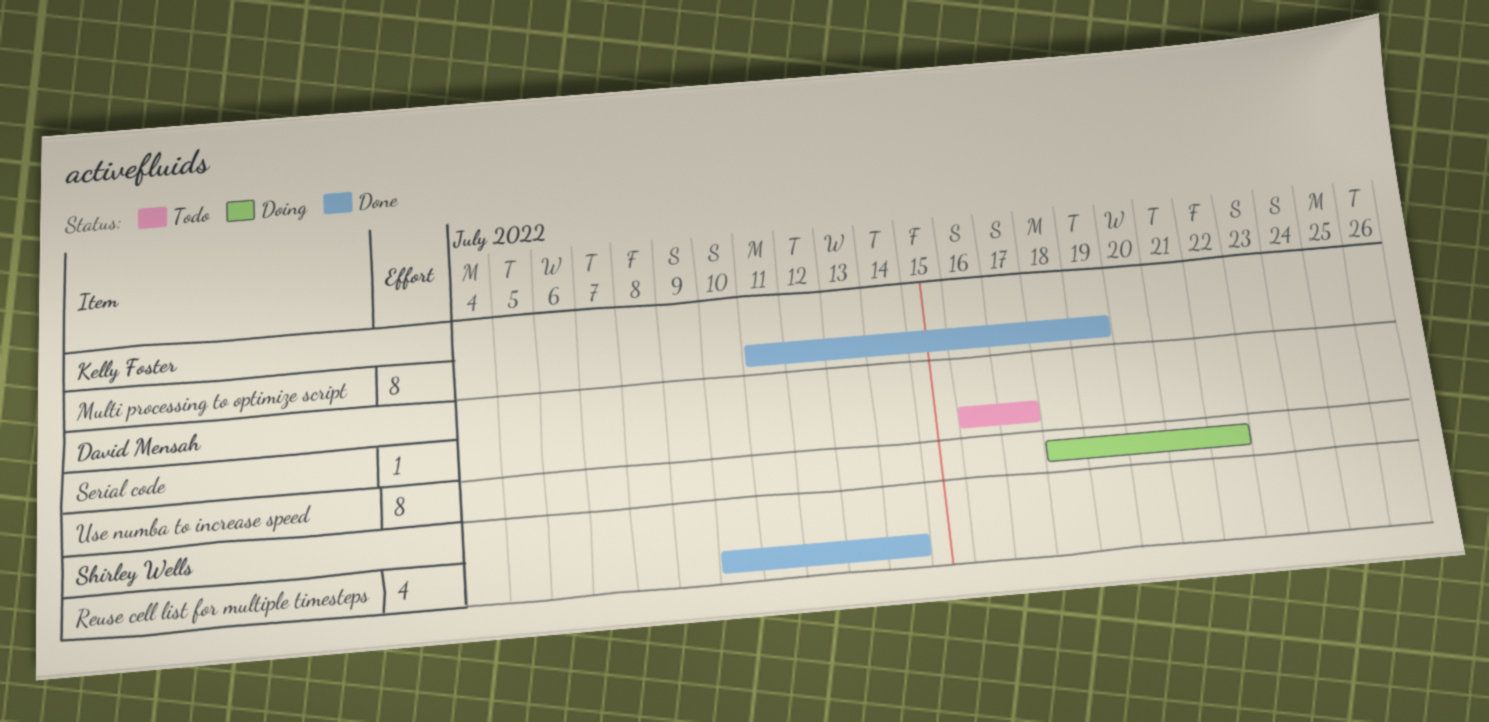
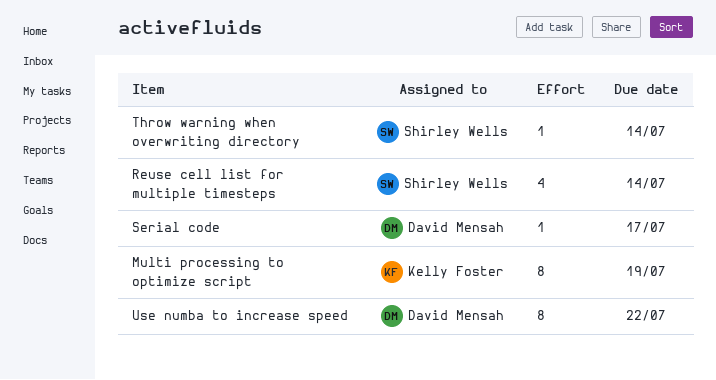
Throw warning when overwriting directory: none -> present

